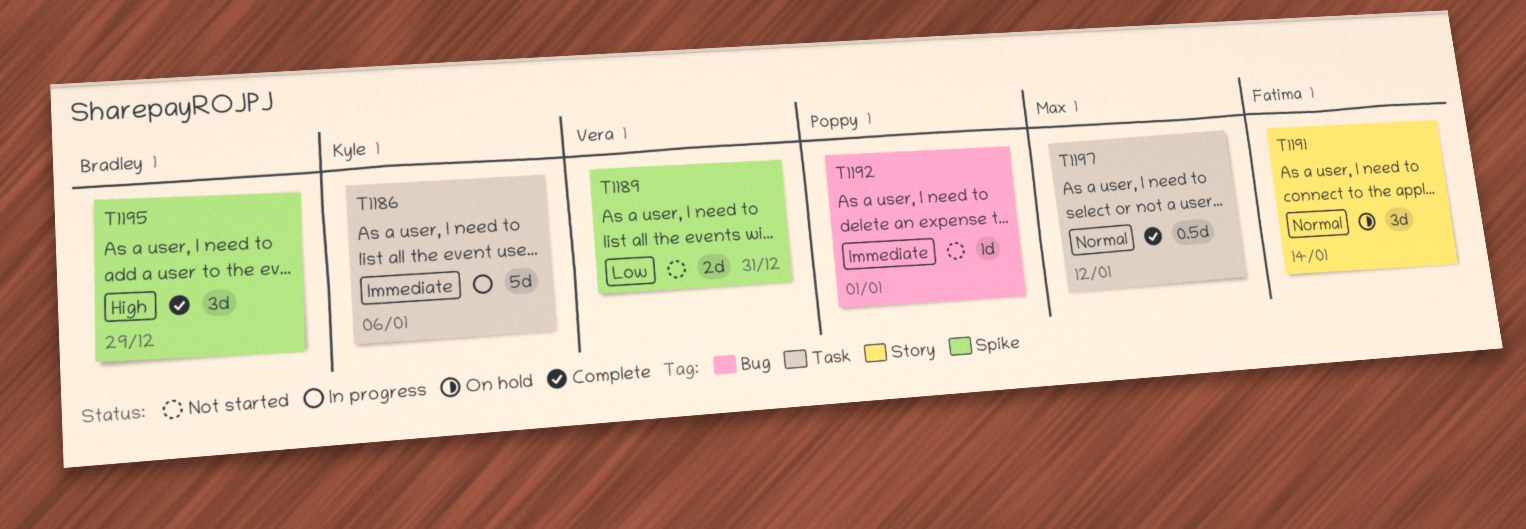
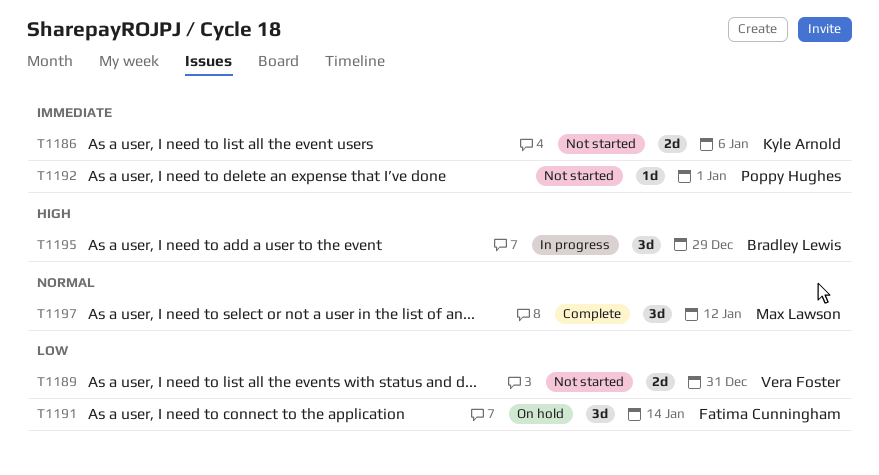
T1186, status: In progress -> Not started
T1186, estimate: 5d -> 2d
T1191, priority: Normal -> Low
T1195, status: Complete -> In progress
T1197, estimate: 0.5d -> 3d

